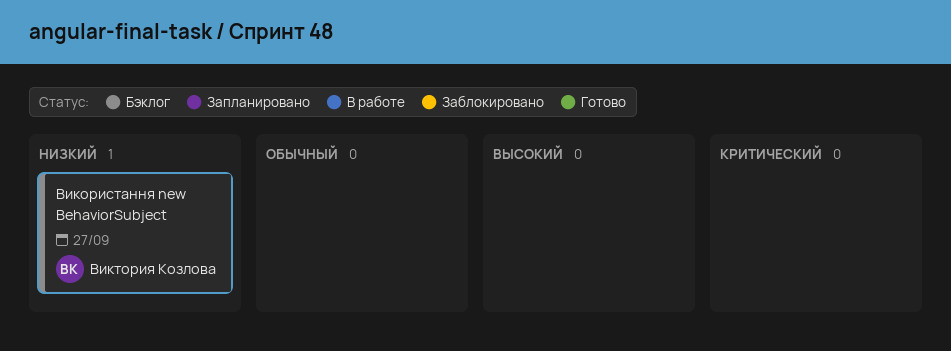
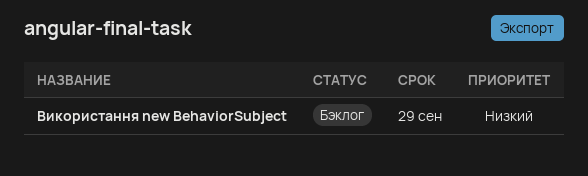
Використання new BehaviorSubject, due: Sep 27 -> Sep 29

